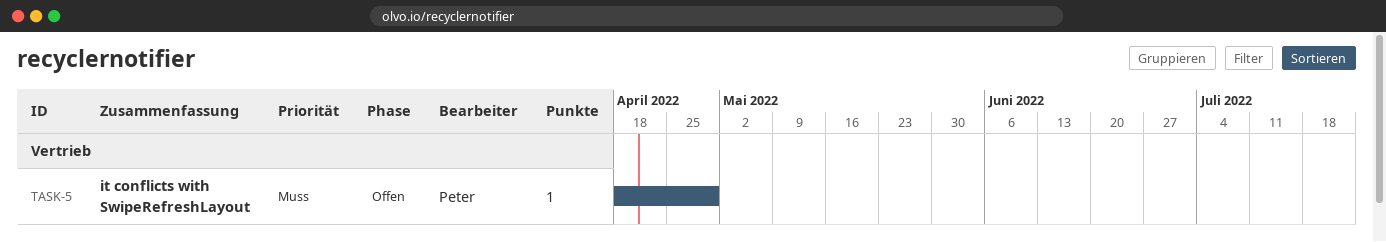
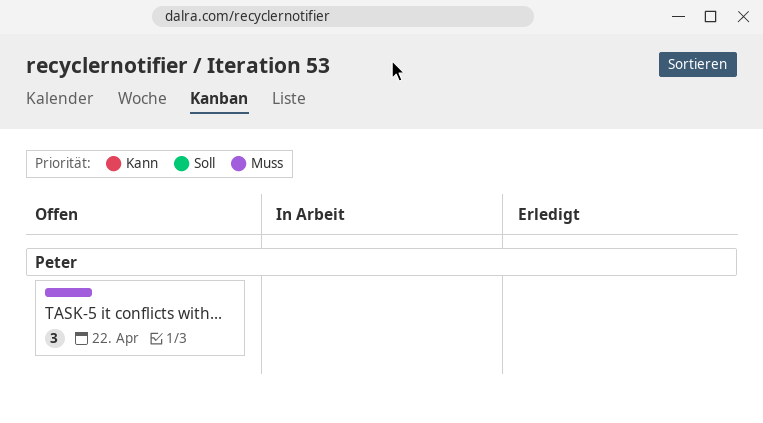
TASK-5, estimate: 1 -> 3
TASK-5, due: Apr 29 -> Apr 22

